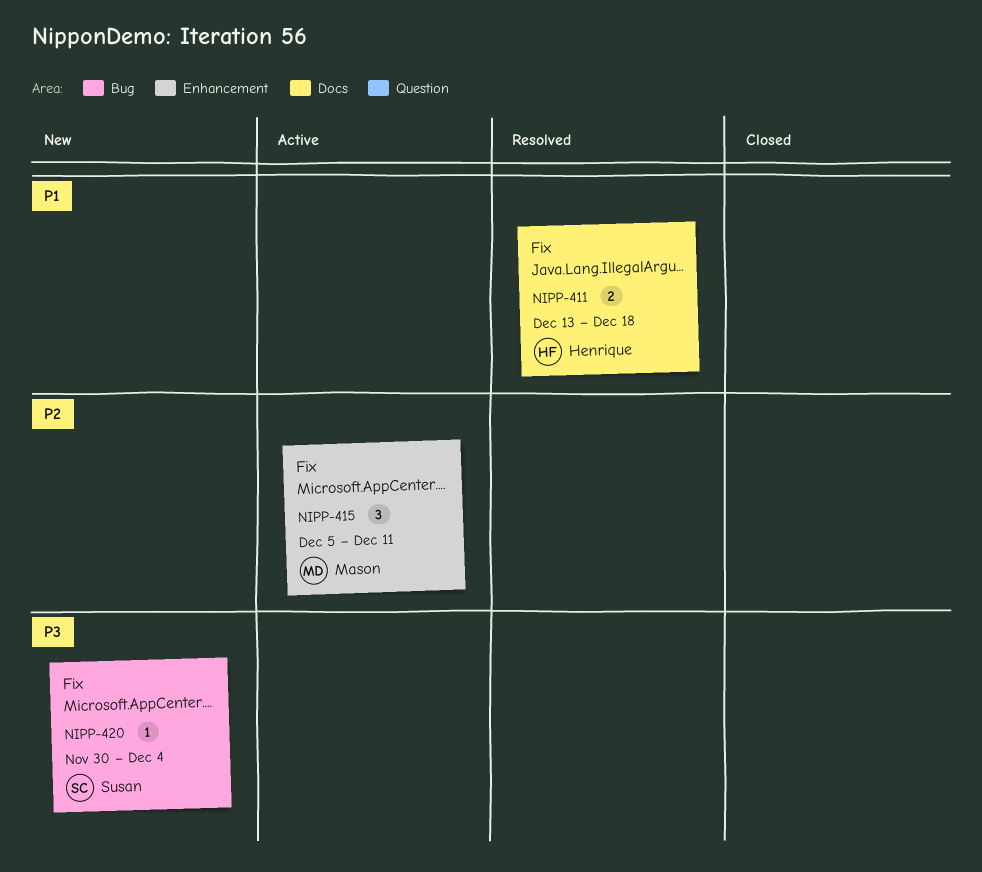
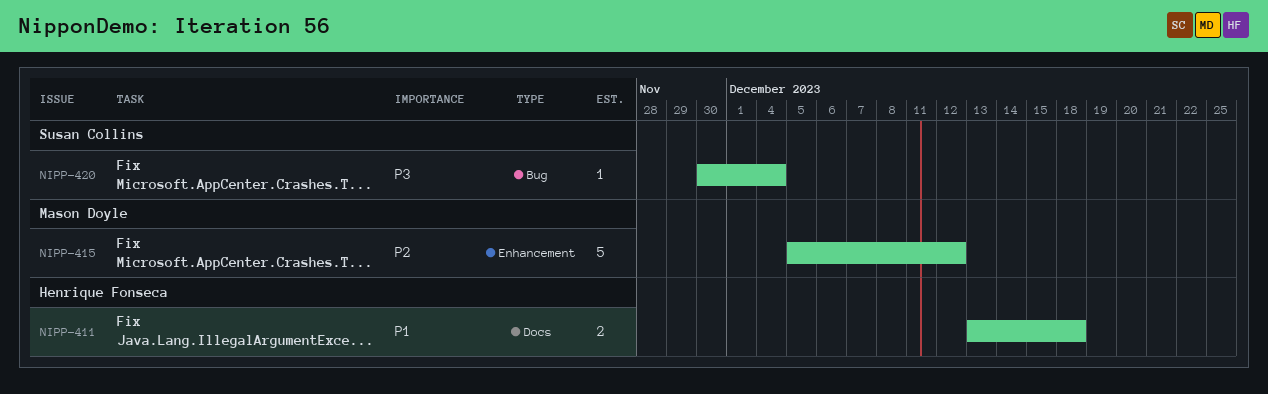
NIPP-415, estimate: 3 -> 5
NIPP-415, due: Dec 11 -> Dec 12

